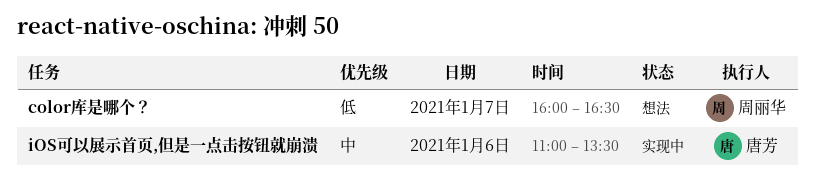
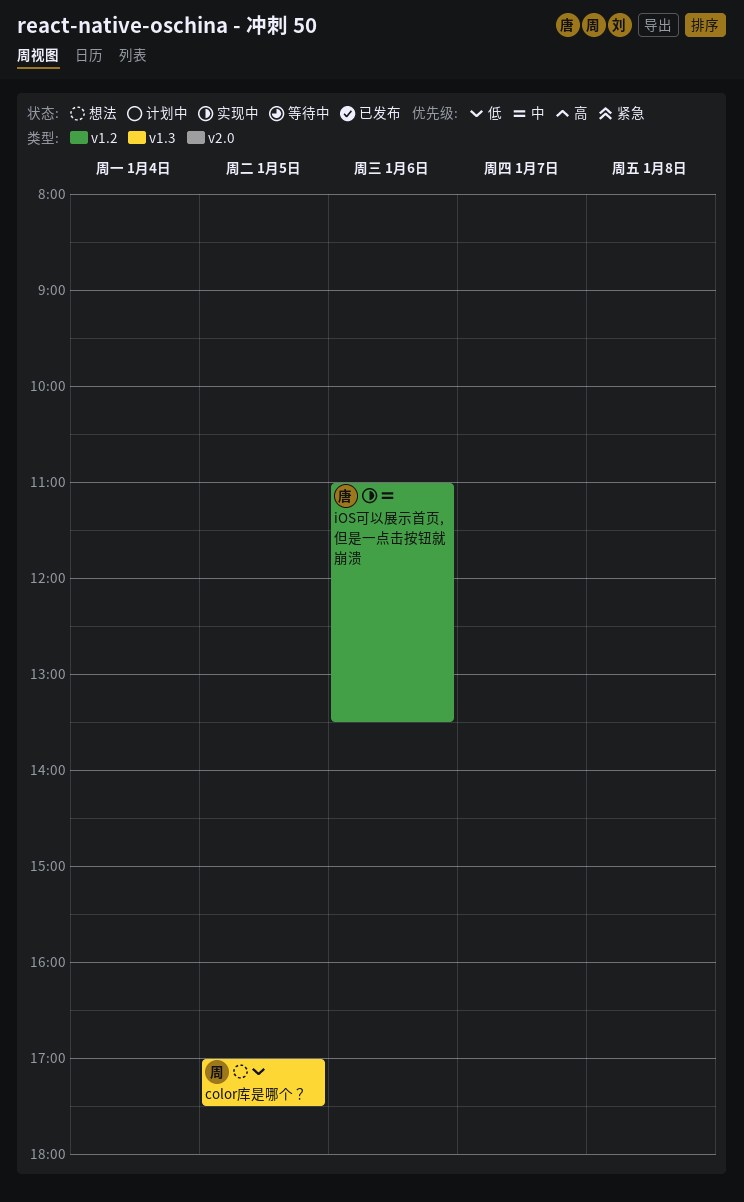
color库是哪个？, day: Jan 7 -> Jan 5
color库是哪个？, begins: 16:00 -> 17:00
color库是哪个？, ends: 16:30 -> 17:30

